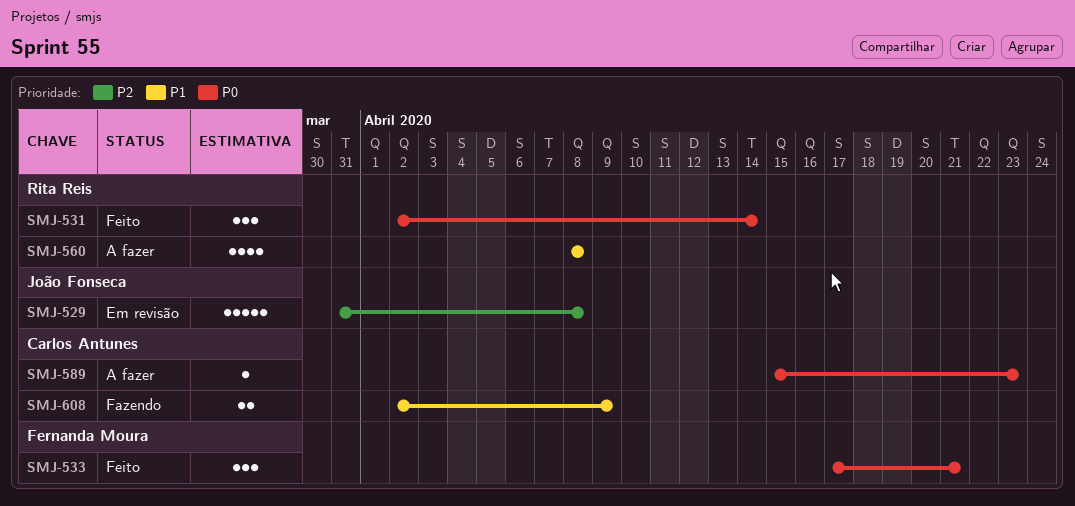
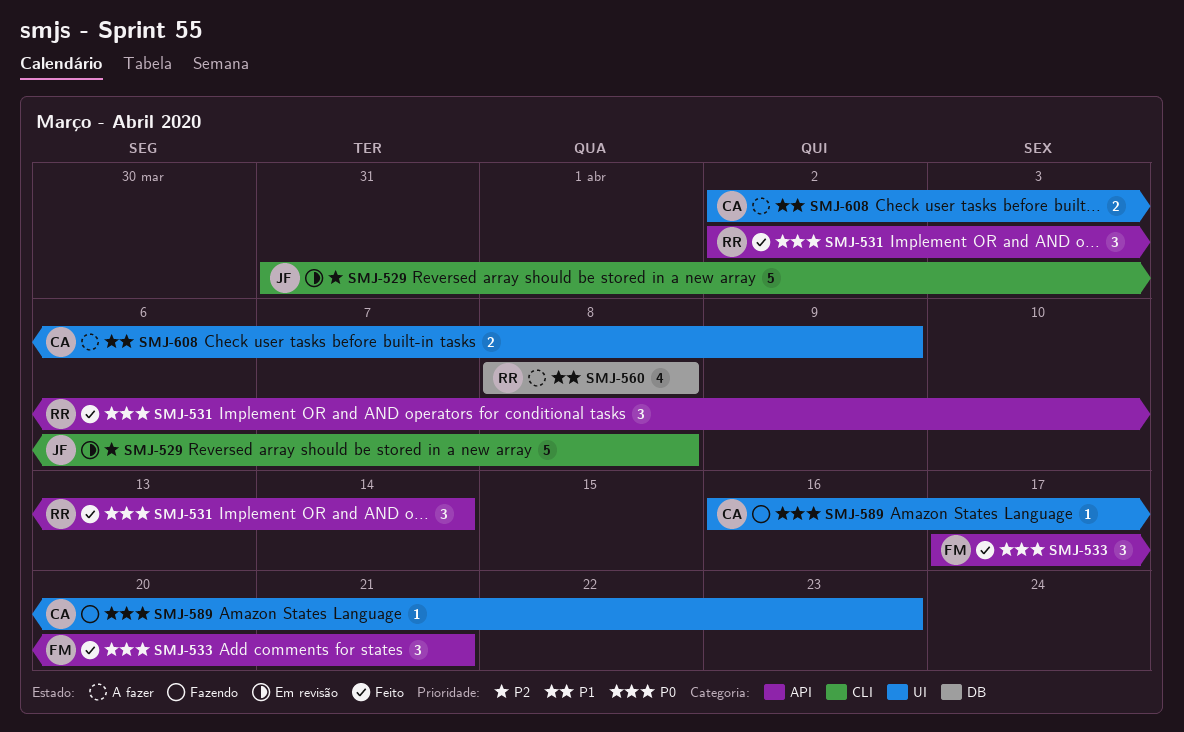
SMJ-589, status: A fazer -> Fazendo
SMJ-589, start: Apr 15 -> Apr 16
SMJ-608, status: Fazendo -> A fazer

